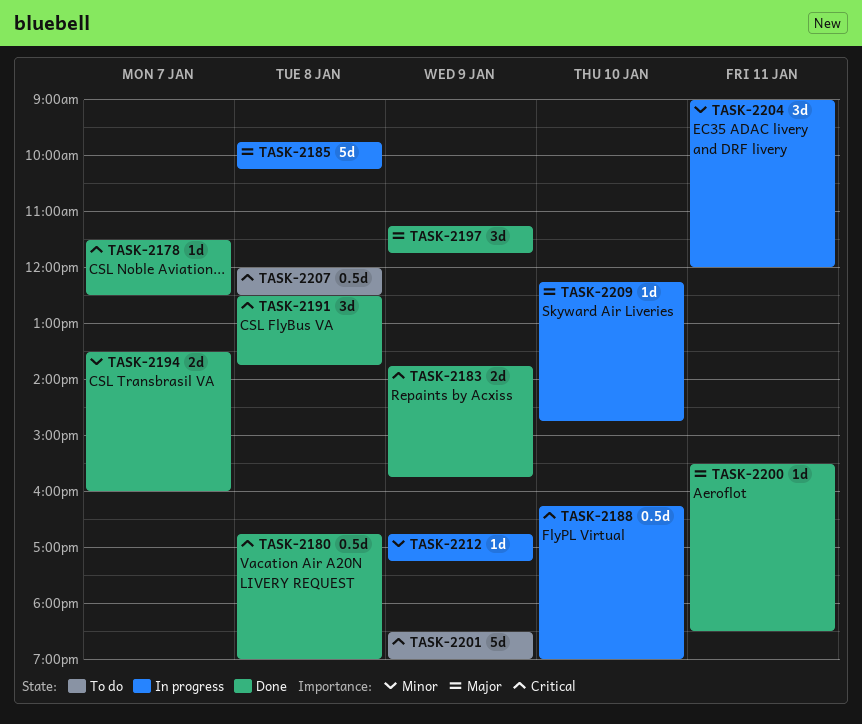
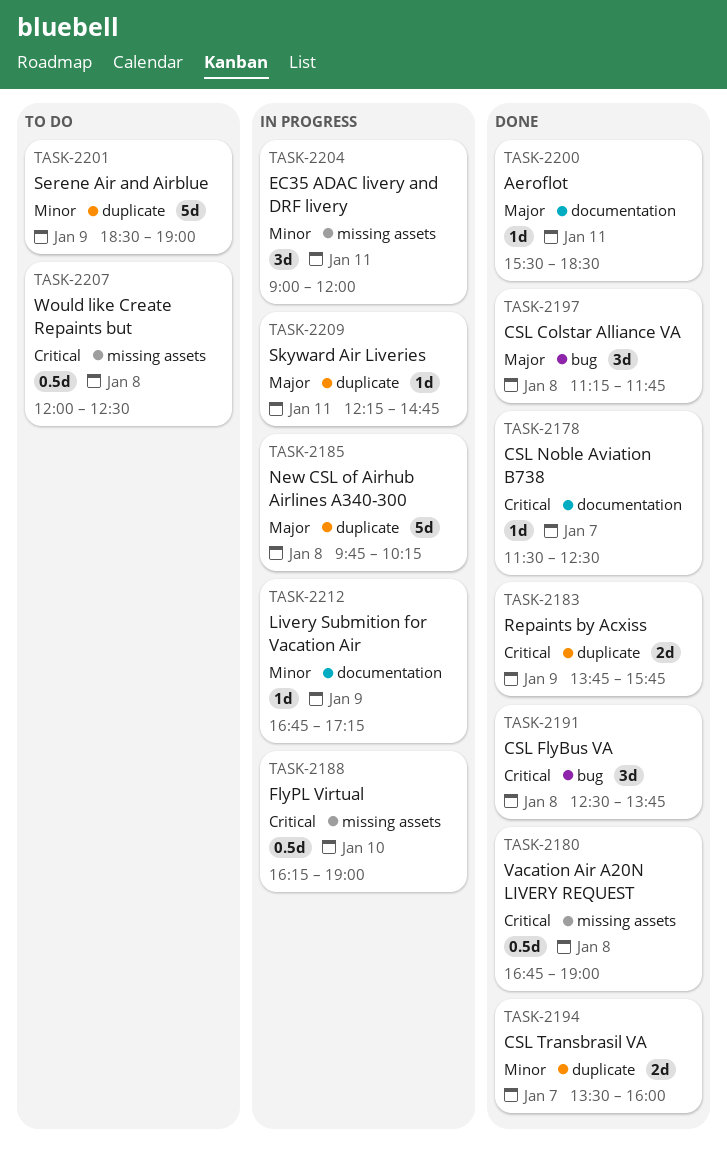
TASK-2197, day: Jan 9 -> Jan 8
TASK-2201, priority: Critical -> Minor
TASK-2209, day: Jan 10 -> Jan 11

